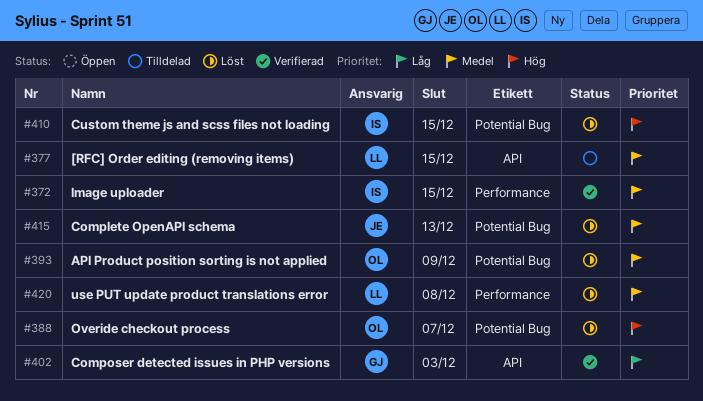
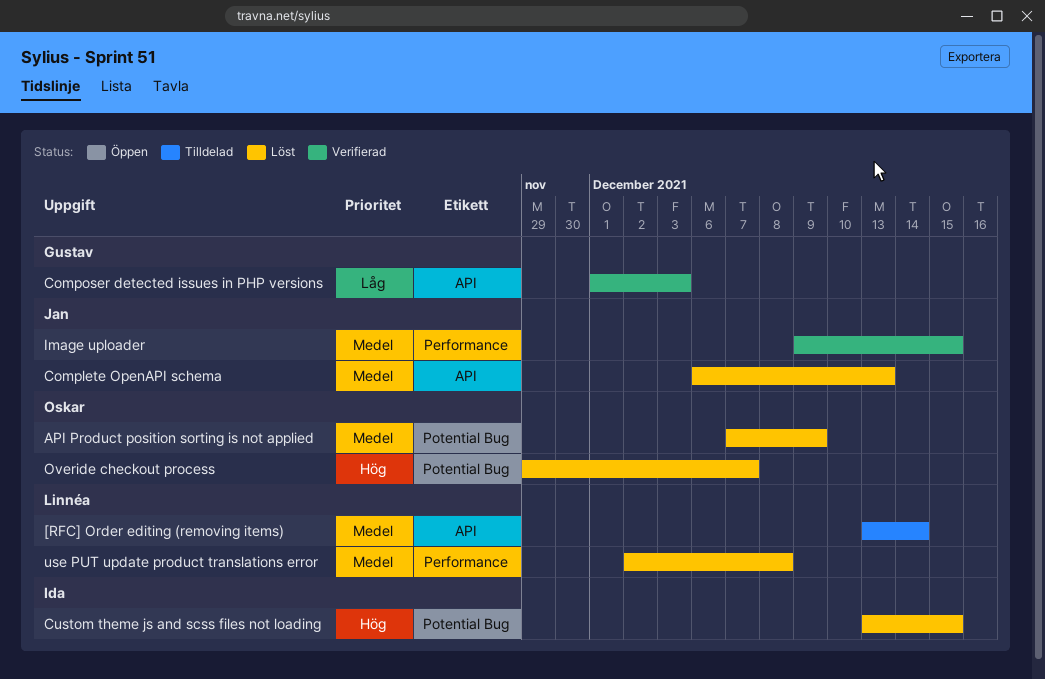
[RFC] Order editing (removing items), due: Dec 15 -> Dec 14
Complete OpenAPI schema, label: Potential Bug -> API
Image uploader, owner: Ida -> Jan

